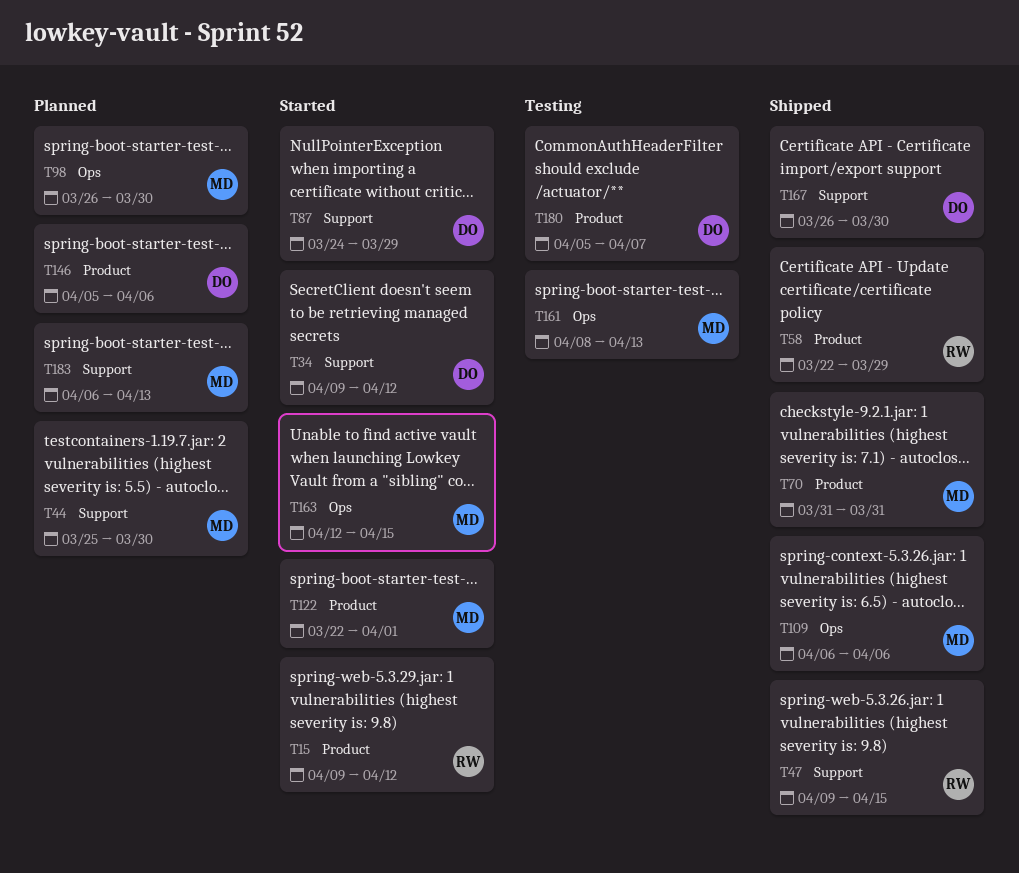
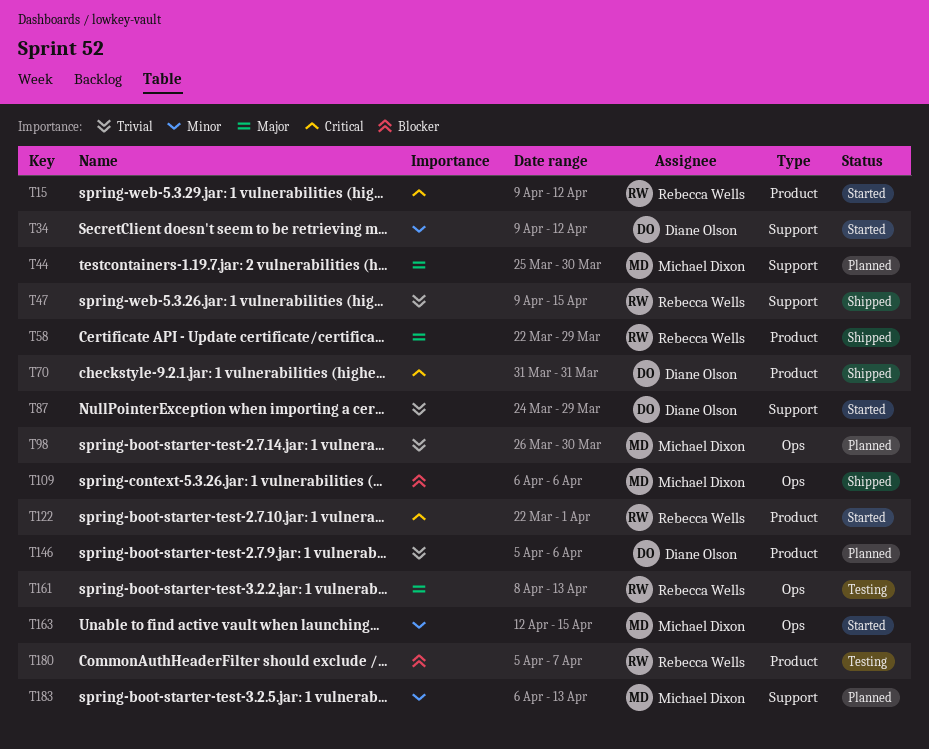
T70, owner: Michael Dixon -> Diane Olson
T122, owner: Michael Dixon -> Rebecca Wells
T161, owner: Michael Dixon -> Rebecca Wells
T167: present -> none
T180, owner: Diane Olson -> Rebecca Wells

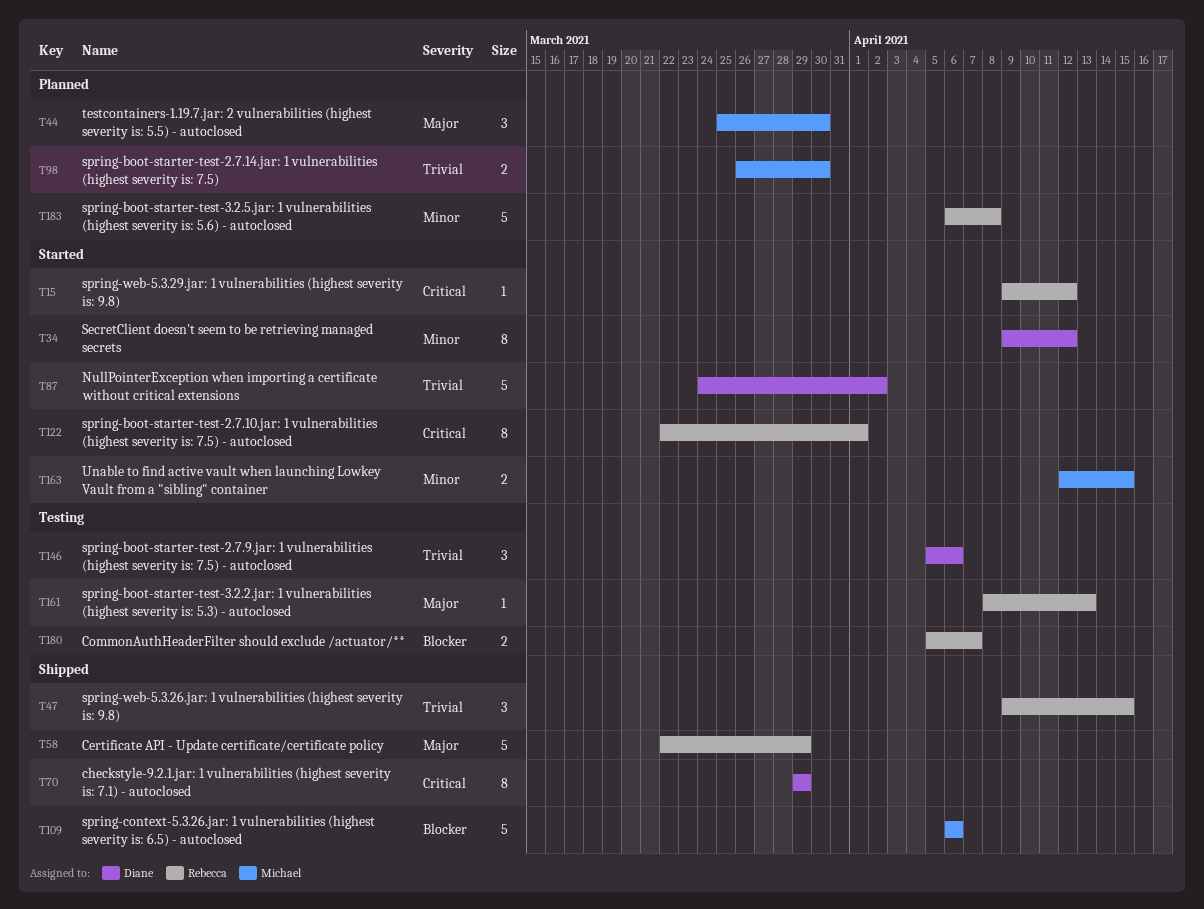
T70, start: Mar 31 -> Mar 29
T70, due: Mar 31 -> Mar 29
T87, due: Mar 29 -> Apr 2
T146, status: Planned -> Testing
T183, owner: Michael Dixon -> Rebecca Wells
T183, due: Apr 13 -> Apr 8

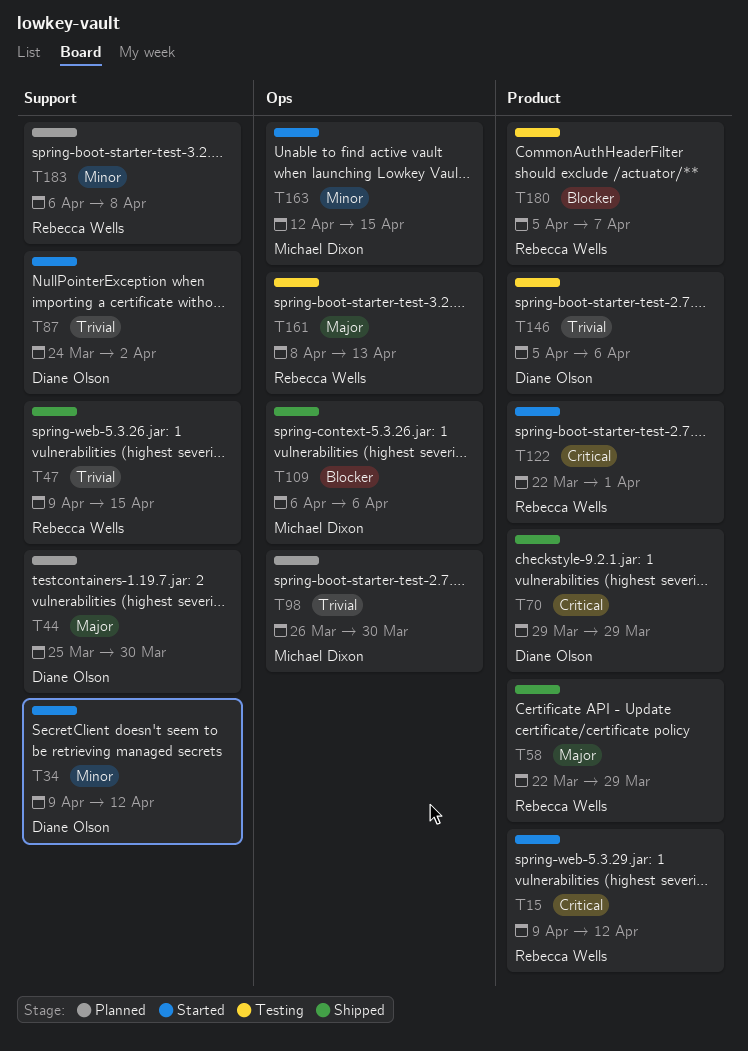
T44, owner: Michael Dixon -> Diane Olson

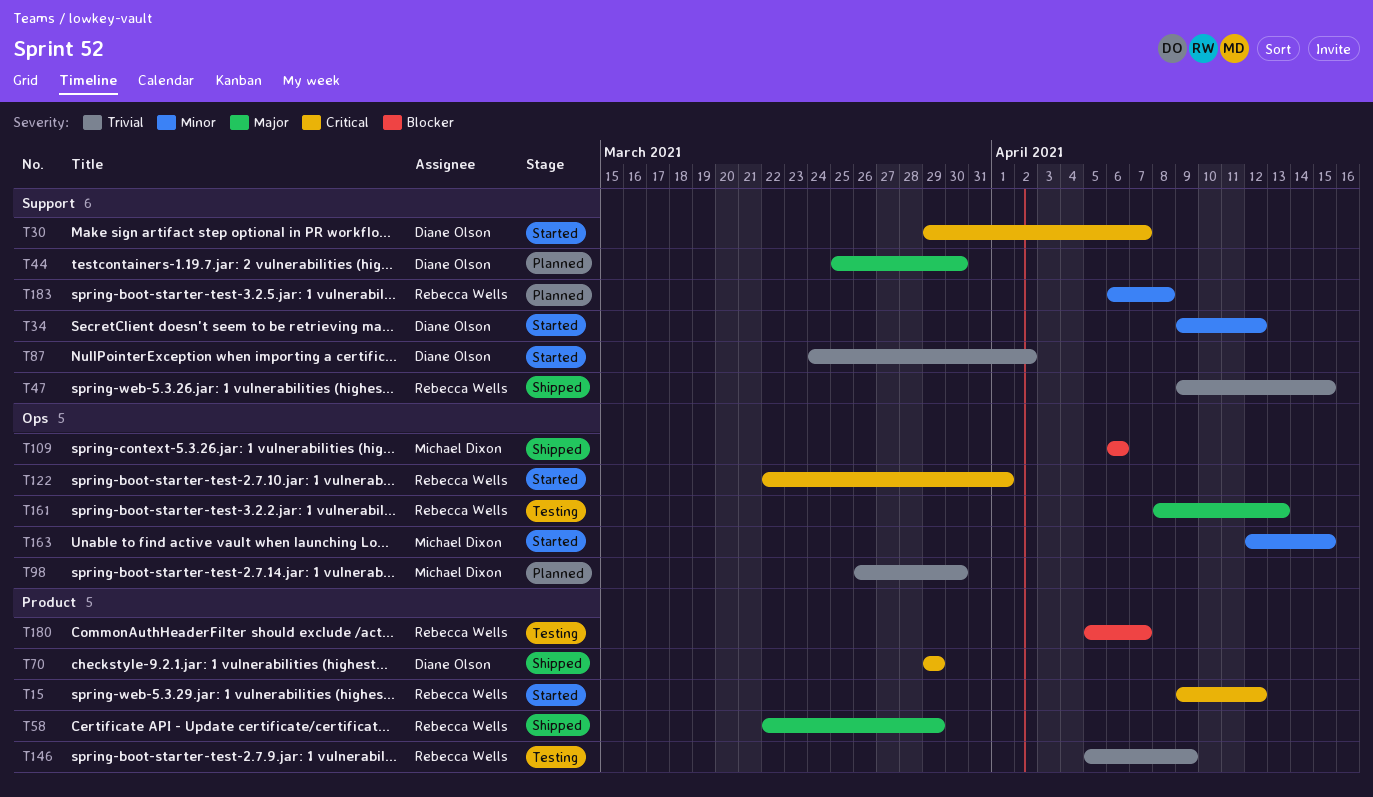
T30: none -> present
T122, label: Product -> Ops
T146, owner: Diane Olson -> Rebecca Wells
T146, due: Apr 6 -> Apr 9

